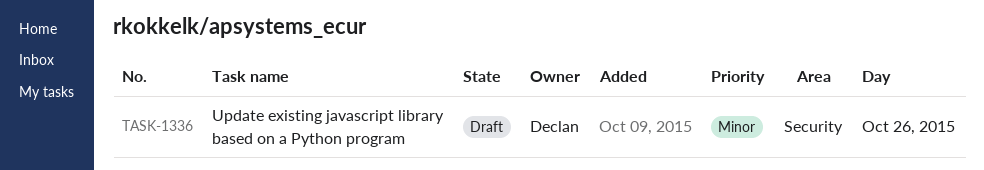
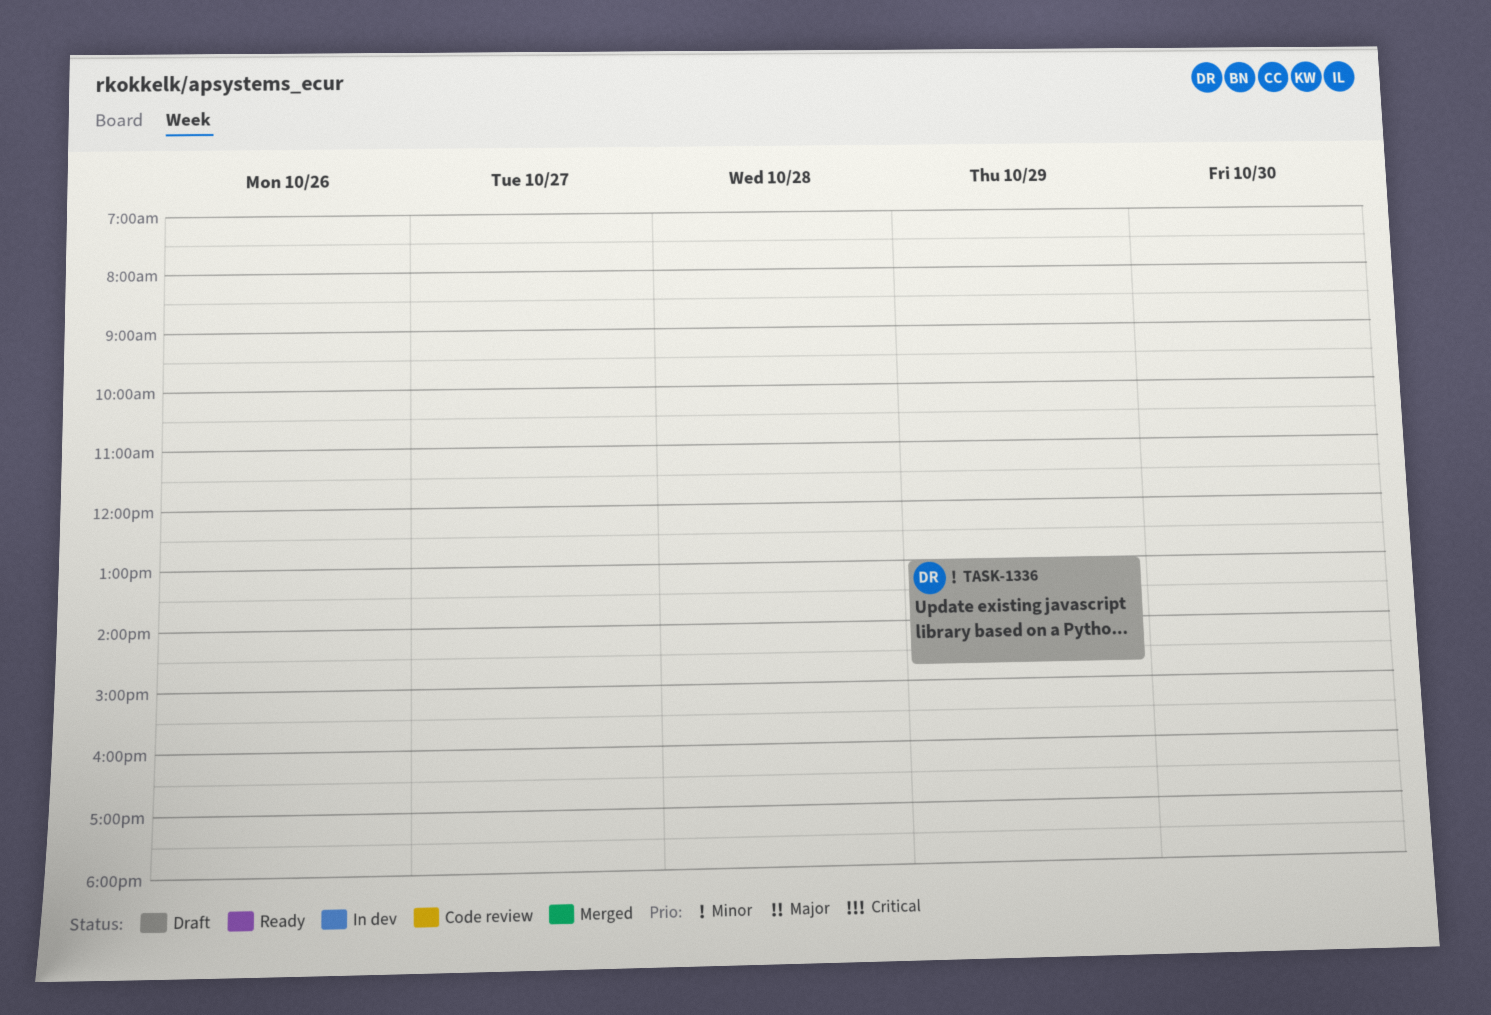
TASK-1336, day: Oct 26 -> Oct 29

